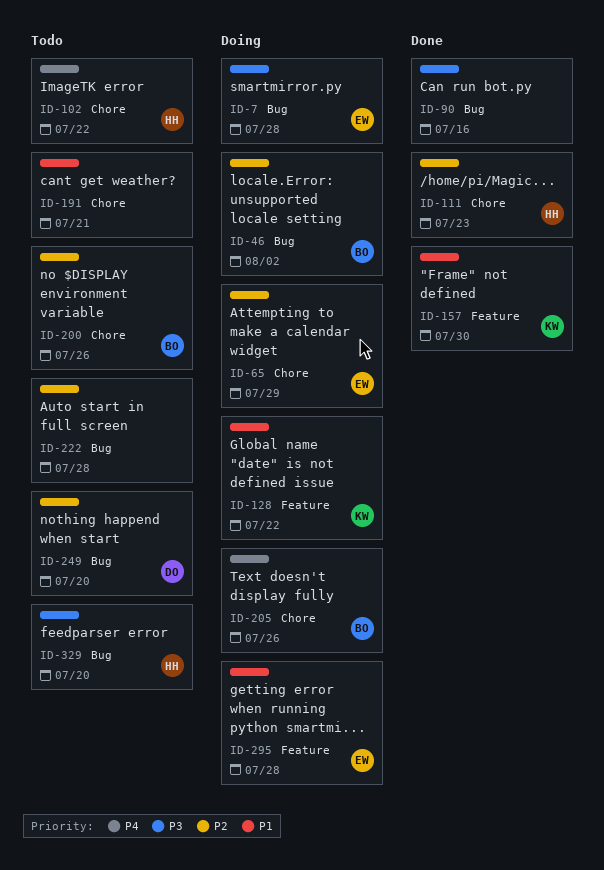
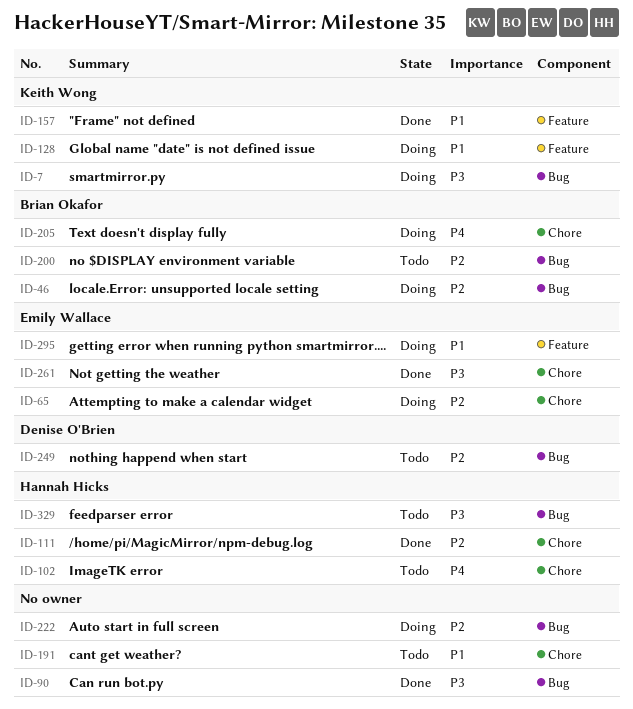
ID-7, owner: Emily Wallace -> Keith Wong
ID-200, label: Chore -> Bug
ID-222, status: Todo -> Doing
ID-261: none -> present

